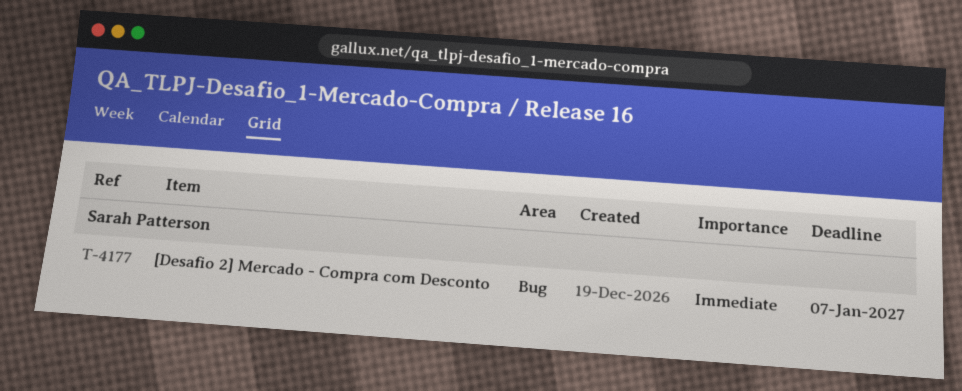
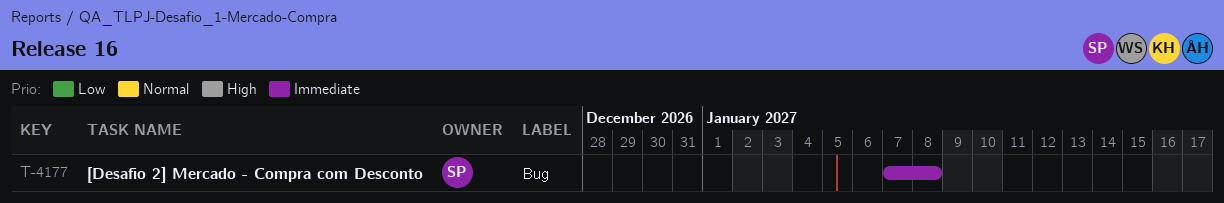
T-4177, due: Jan 7 -> Jan 8

